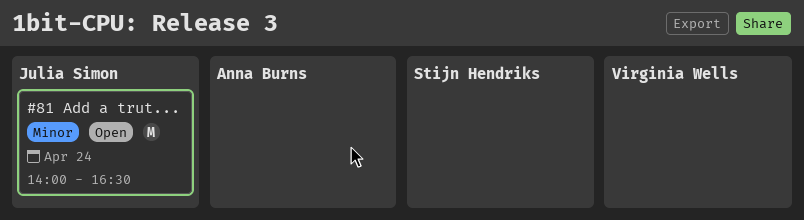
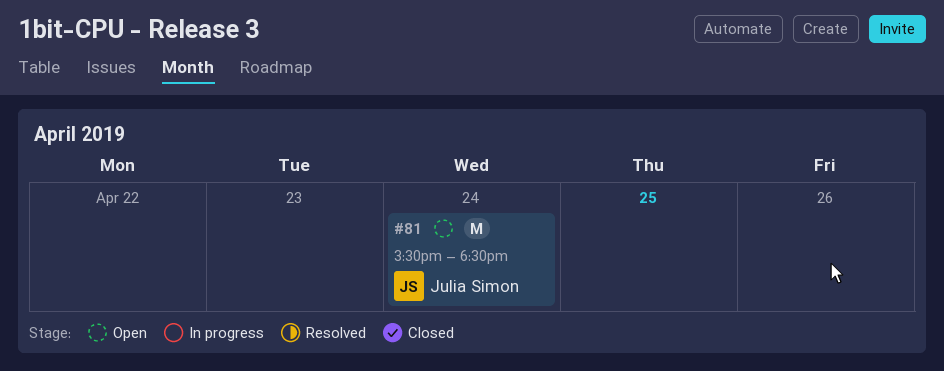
#81, begins: 14:00 -> 15:30
#81, ends: 16:30 -> 18:30

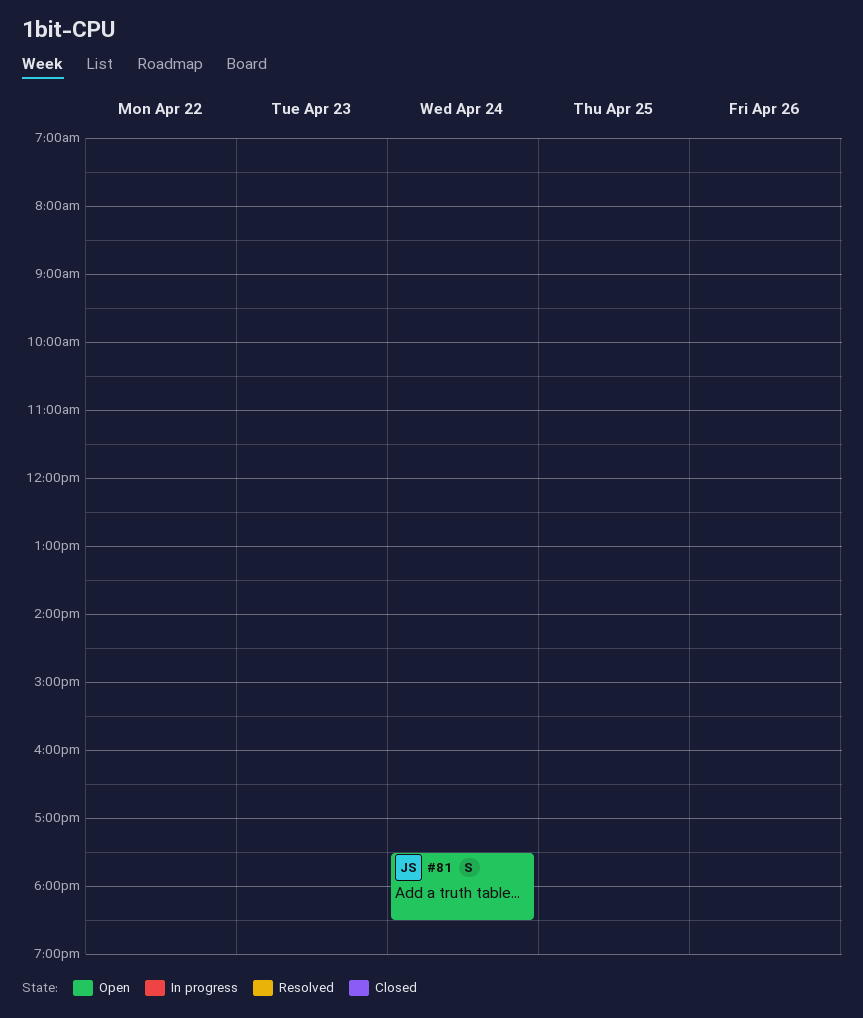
#81, estimate: M -> S
#81, begins: 15:30 -> 17:30

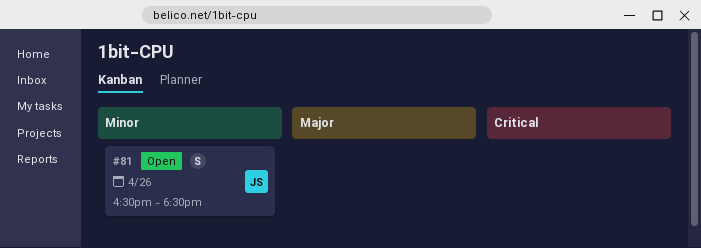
#81, day: Apr 24 -> Apr 26
#81, begins: 17:30 -> 16:30

